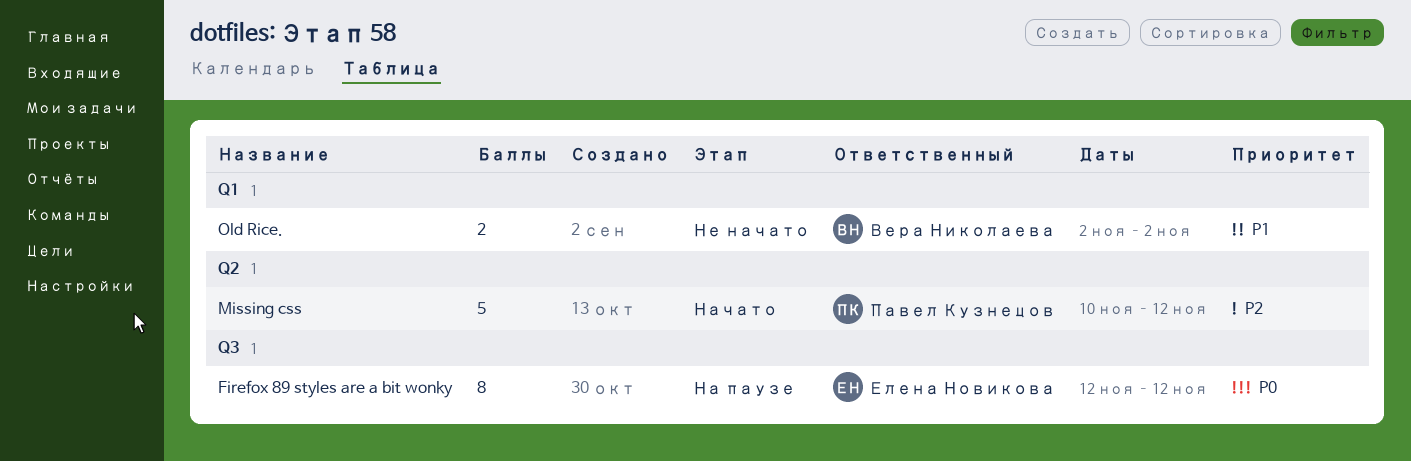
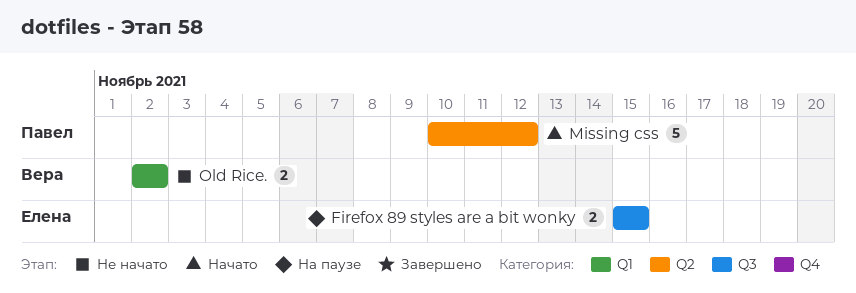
Firefox 89 styles are a bit wonky, estimate: 8 -> 2
Firefox 89 styles are a bit wonky, start: Nov 12 -> Nov 15
Firefox 89 styles are a bit wonky, due: Nov 12 -> Nov 15

